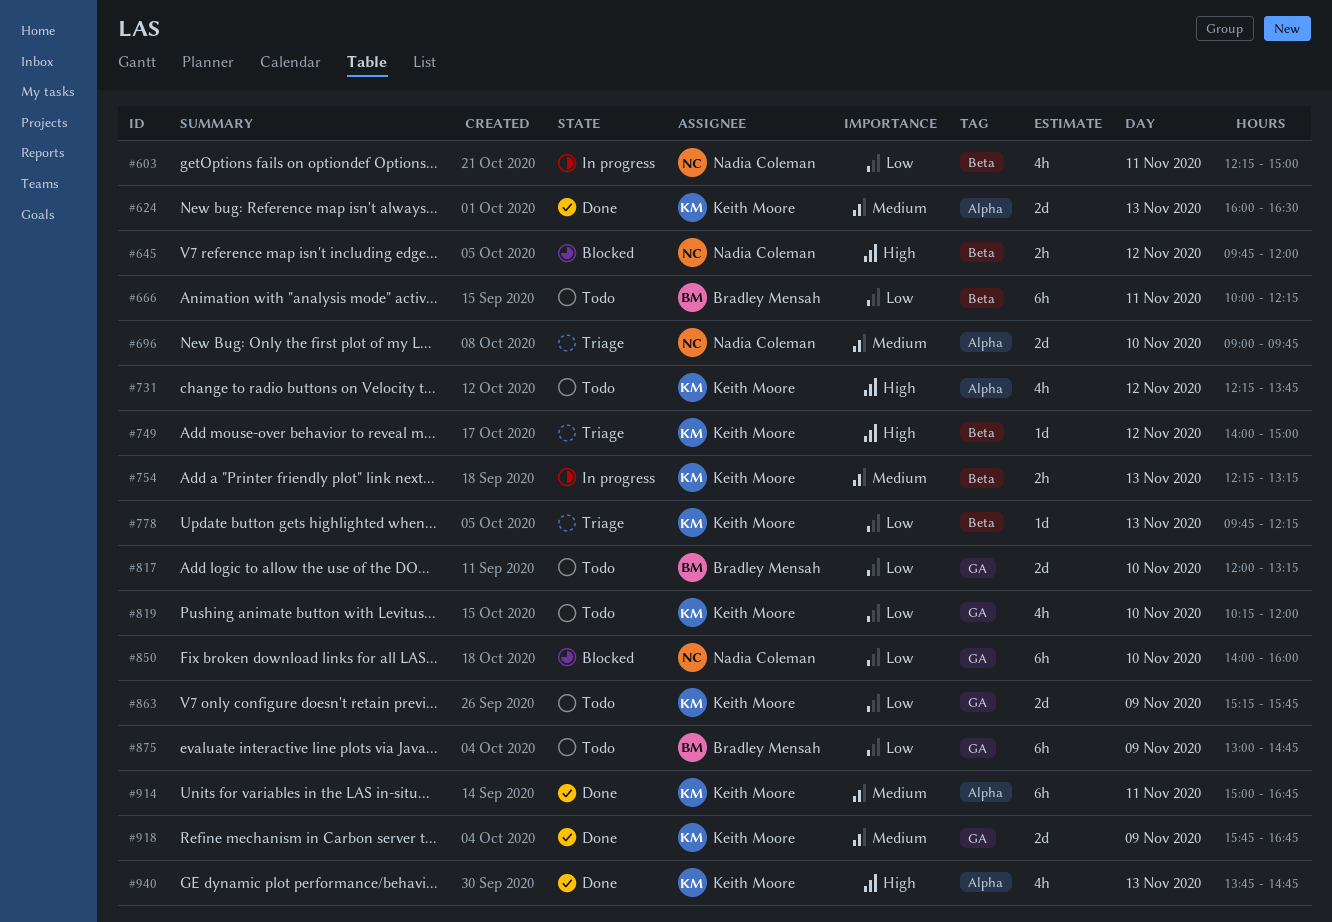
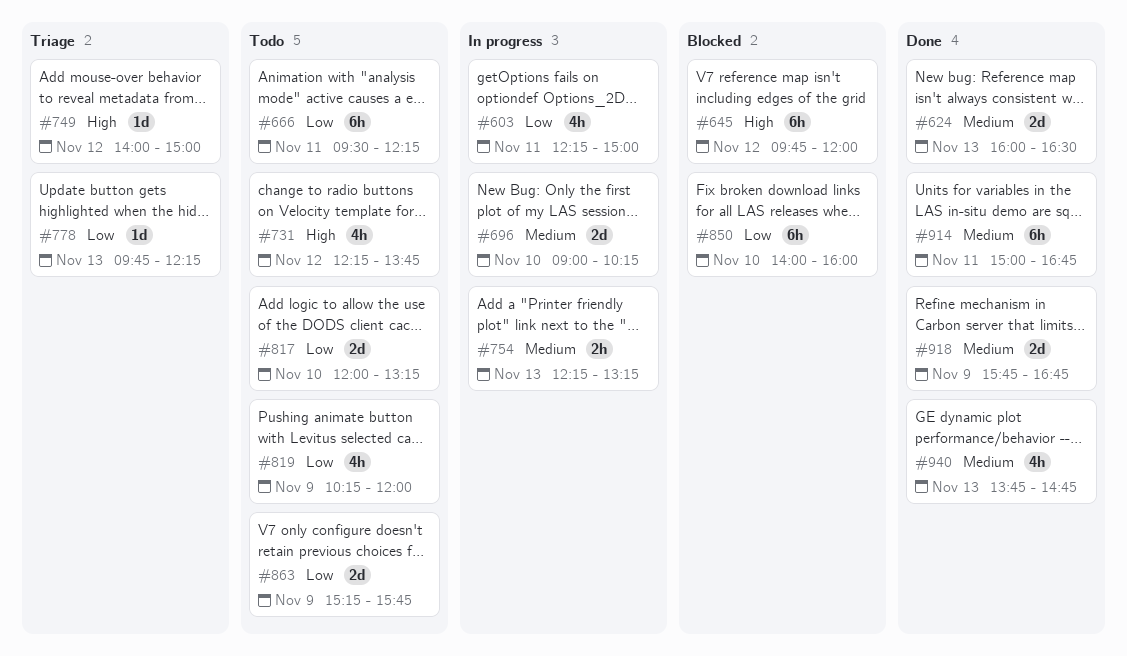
#645, estimate: 2h -> 6h
#666, begins: 10:00 -> 09:30
#696, status: Triage -> In progress
#696, ends: 09:45 -> 10:15
#819, day: Nov 10 -> Nov 9
#875: present -> none
#940, priority: High -> Medium

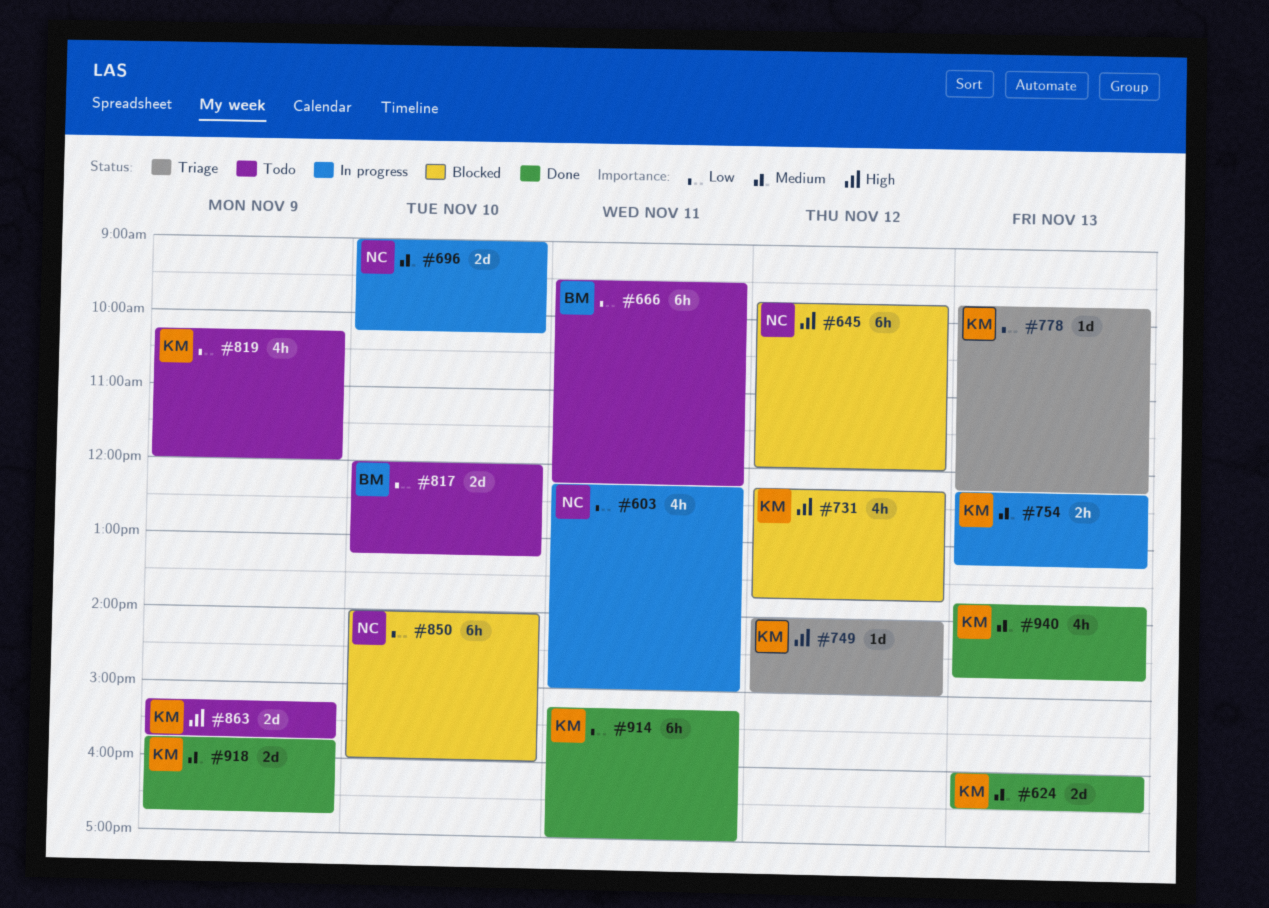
#731, status: Todo -> Blocked
#863, priority: Low -> High
#914, priority: Medium -> Low
#914, begins: 15:00 -> 15:15
#914, ends: 16:45 -> 17:00

